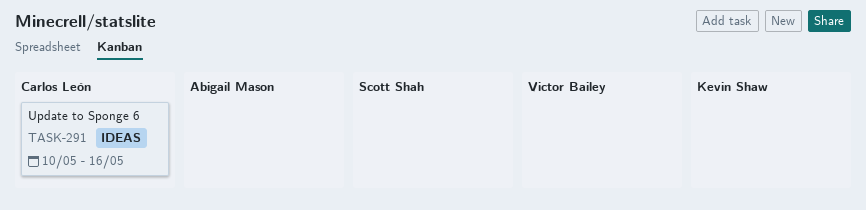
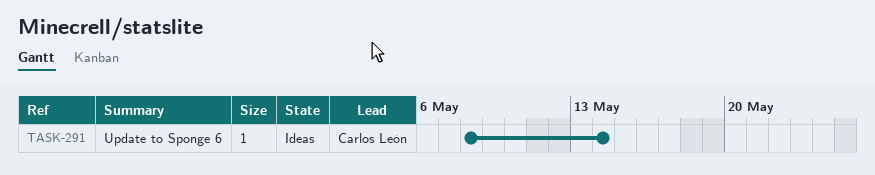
TASK-291, start: May 10 -> May 8
TASK-291, due: May 16 -> May 14

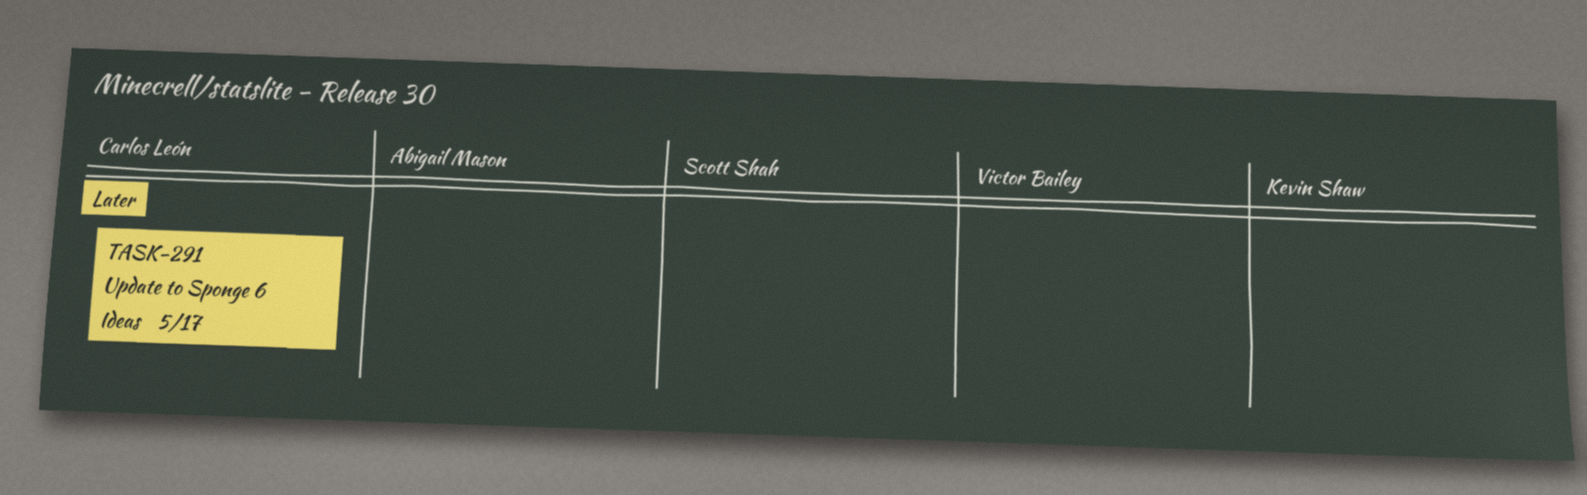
TASK-291, due: May 14 -> May 17

